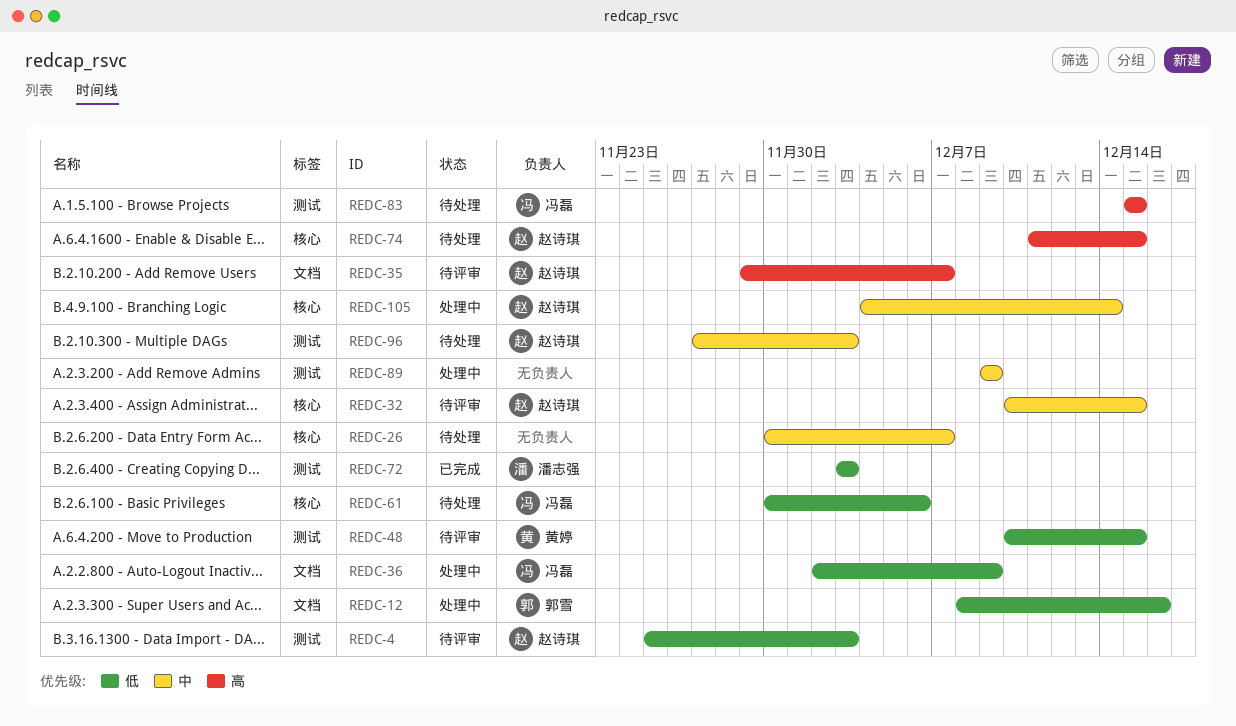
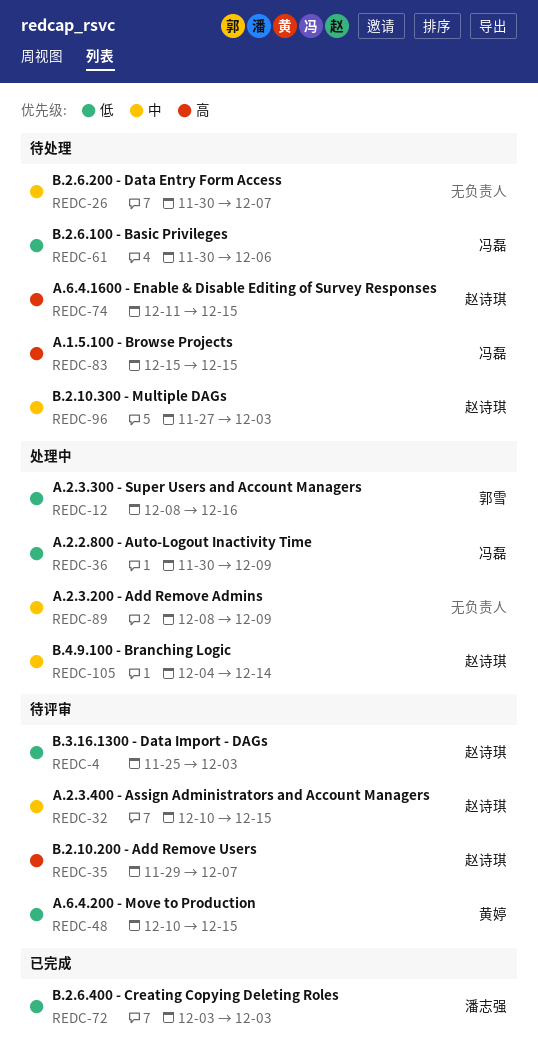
REDC-36, start: Dec 2 -> Nov 30
REDC-89, start: Dec 9 -> Dec 8

